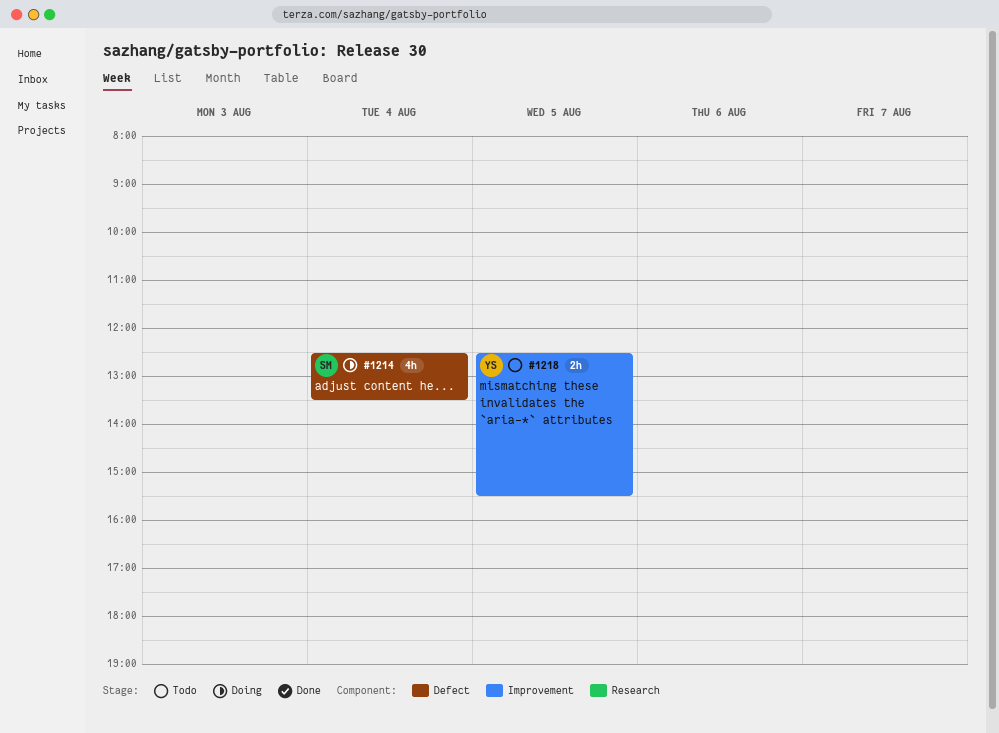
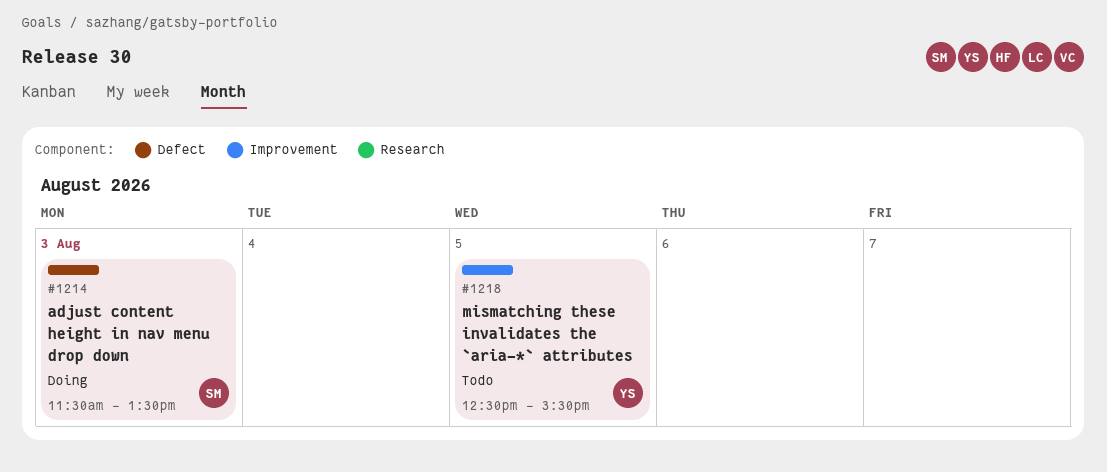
#1214, day: Aug 4 -> Aug 3
#1214, begins: 12:30 -> 11:30

